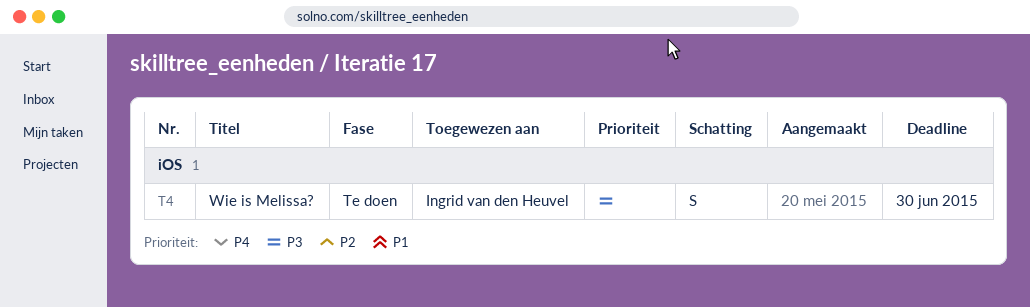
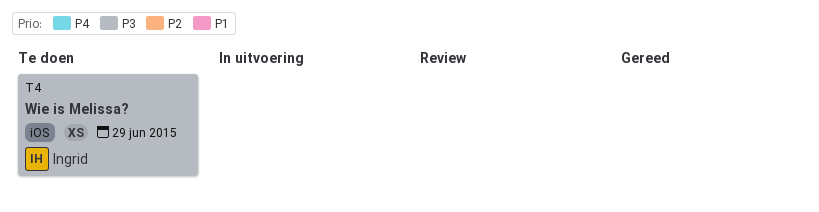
T4, estimate: S -> XS
T4, due: Jun 30 -> Jun 29

